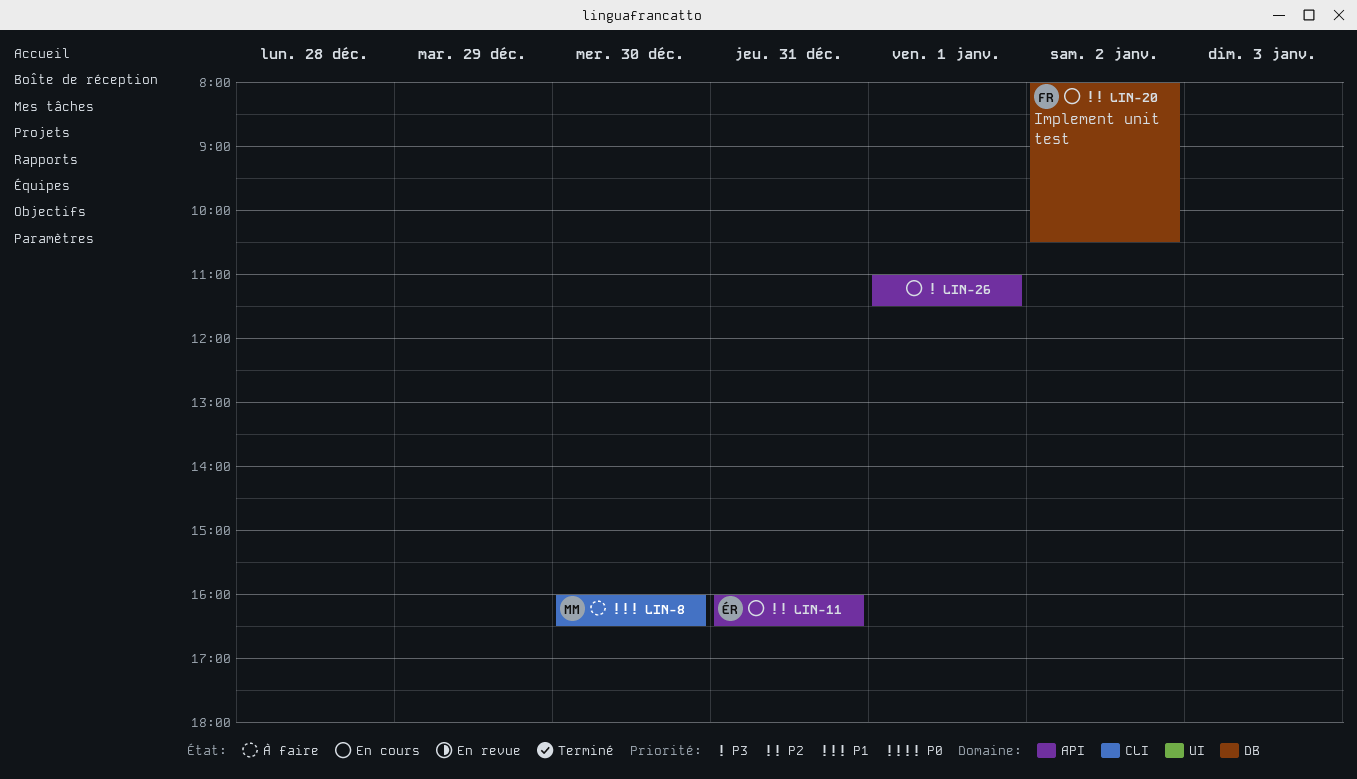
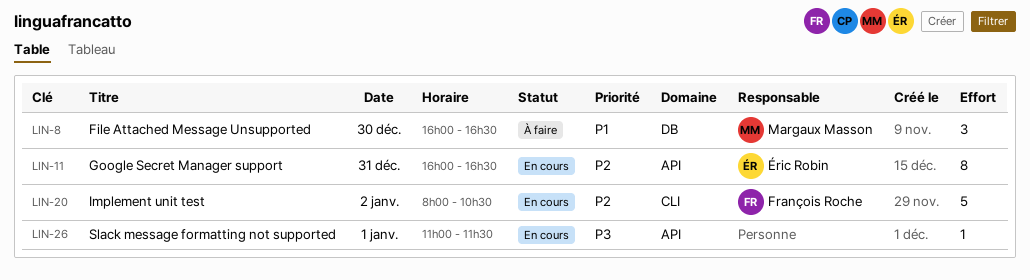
LIN-8, label: CLI -> DB
LIN-20, label: DB -> CLI

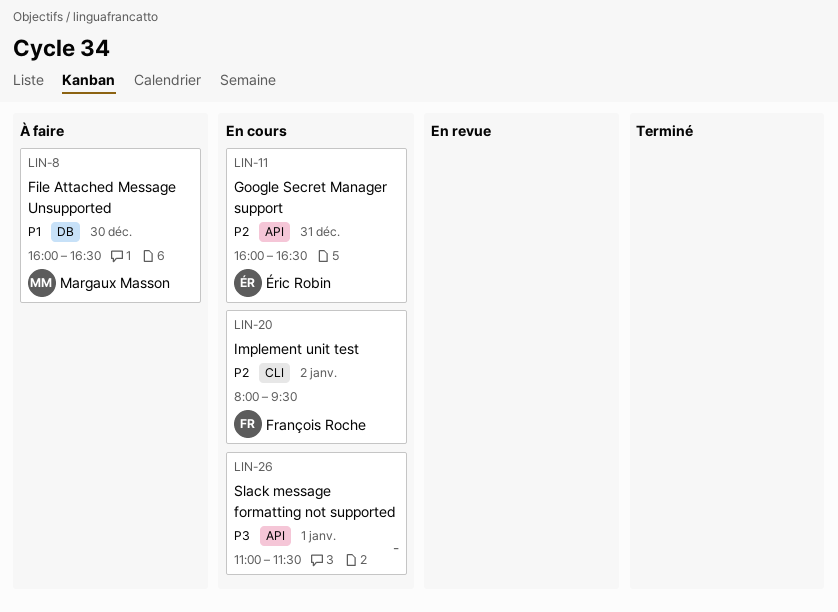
LIN-20, ends: 10:30 -> 09:30

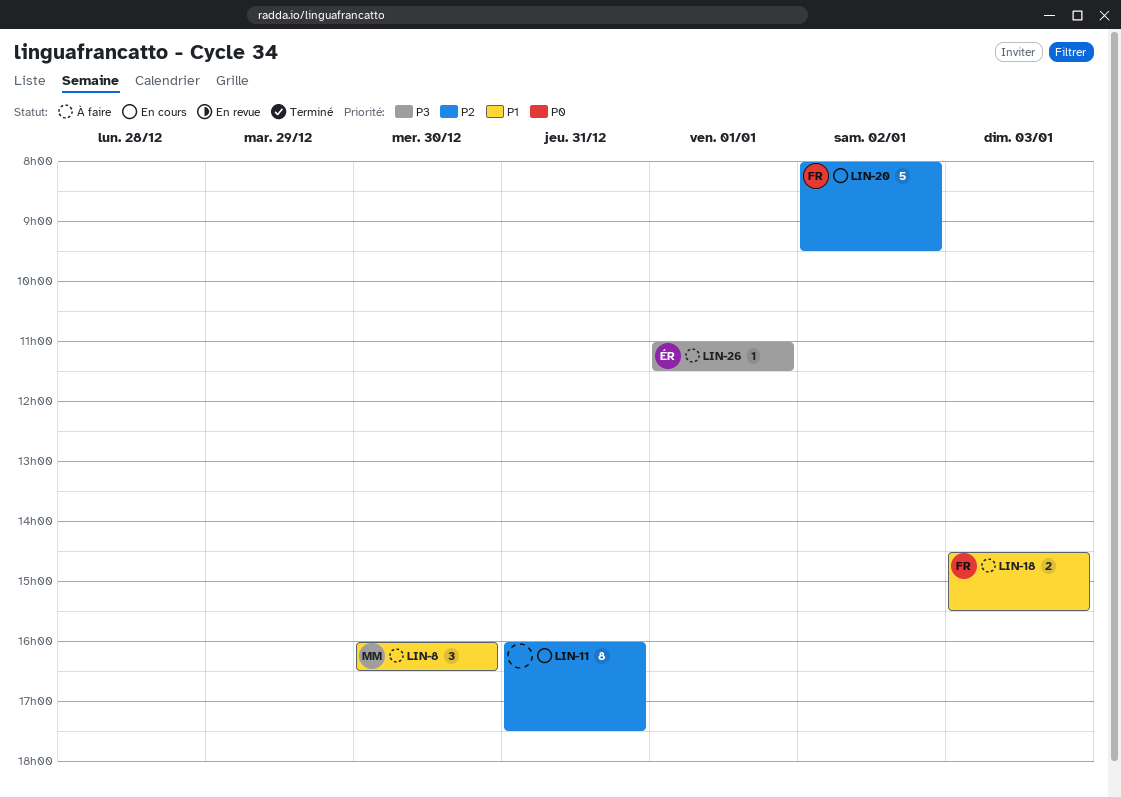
LIN-11, owner: Éric Robin -> none
LIN-11, ends: 16:30 -> 17:30
LIN-18: none -> present
LIN-26, status: En cours -> À faire
LIN-26, owner: none -> Éric Robin

